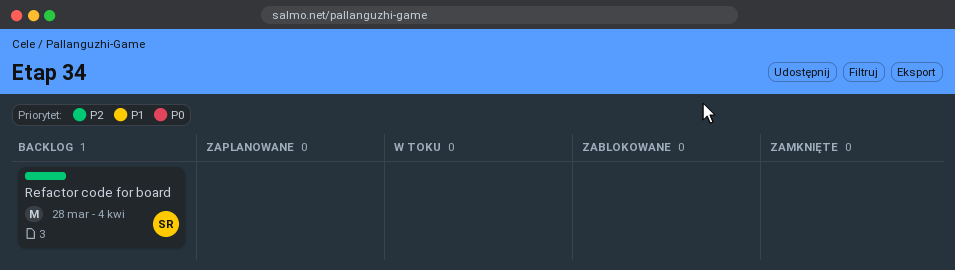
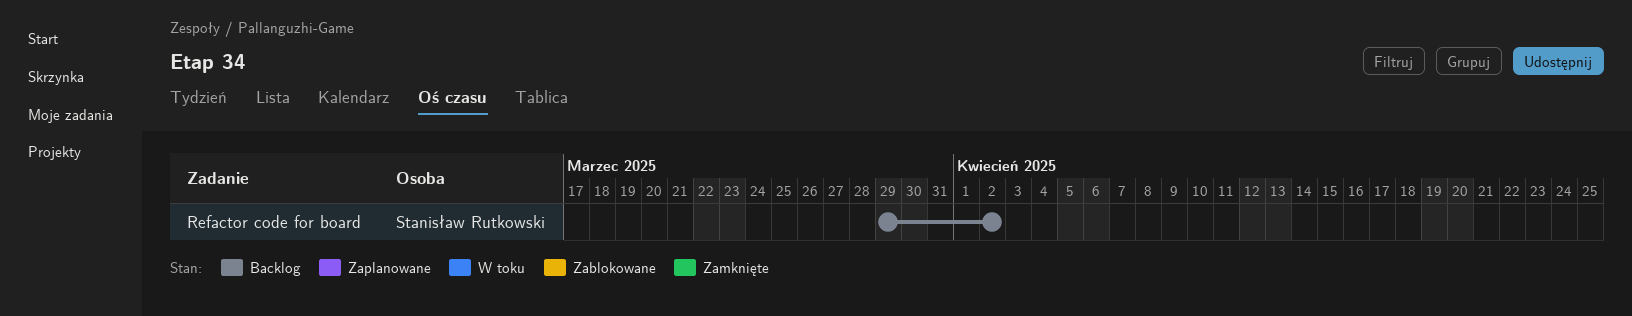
Refactor code for board, start: Mar 28 -> Mar 29
Refactor code for board, due: Apr 4 -> Apr 2

